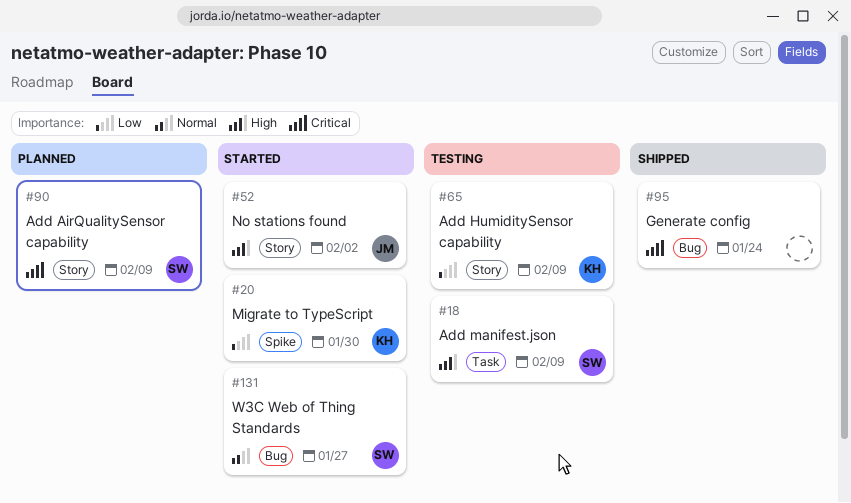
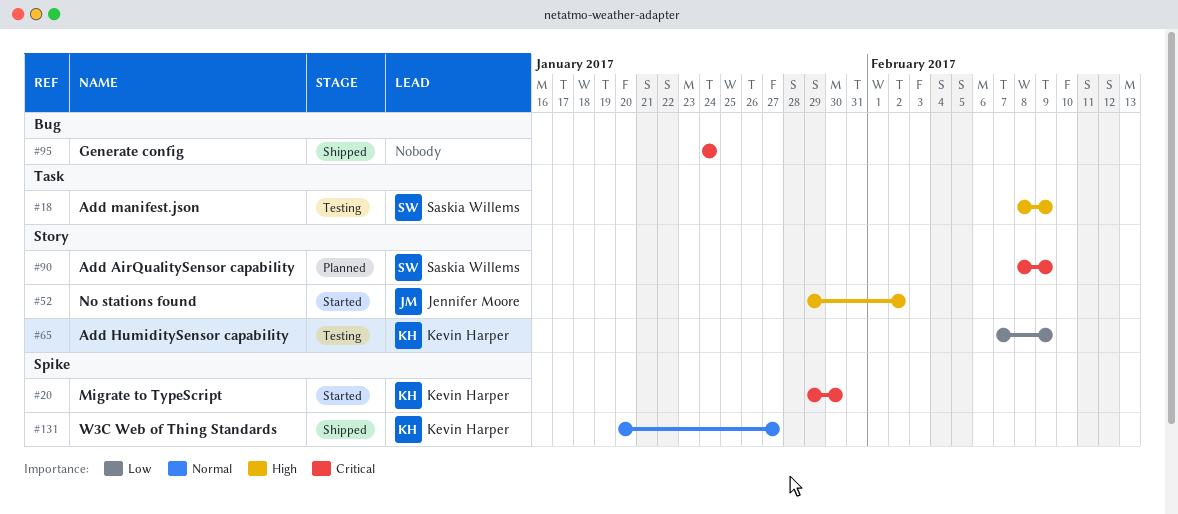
#20, priority: Low -> Critical
#131, status: Started -> Shipped
#131, owner: Saskia Willems -> Kevin Harper
#131, label: Bug -> Spike

